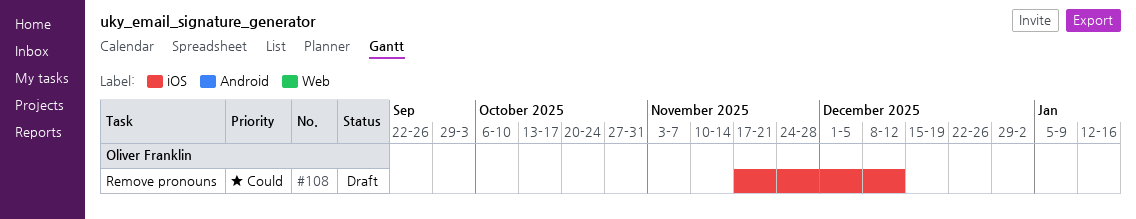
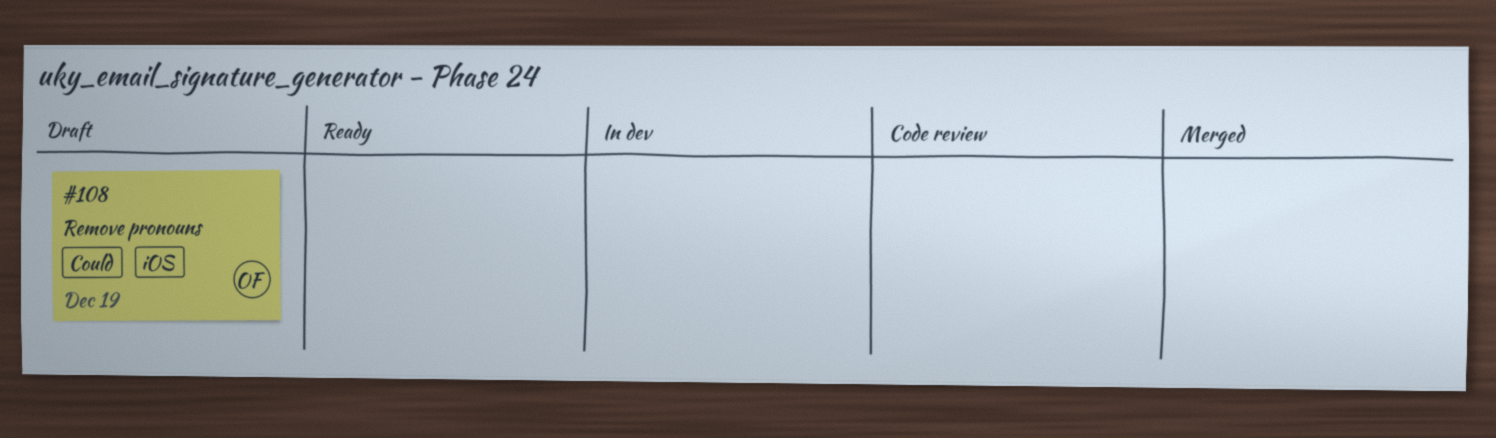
#108, due: Dec 12 -> Dec 19

